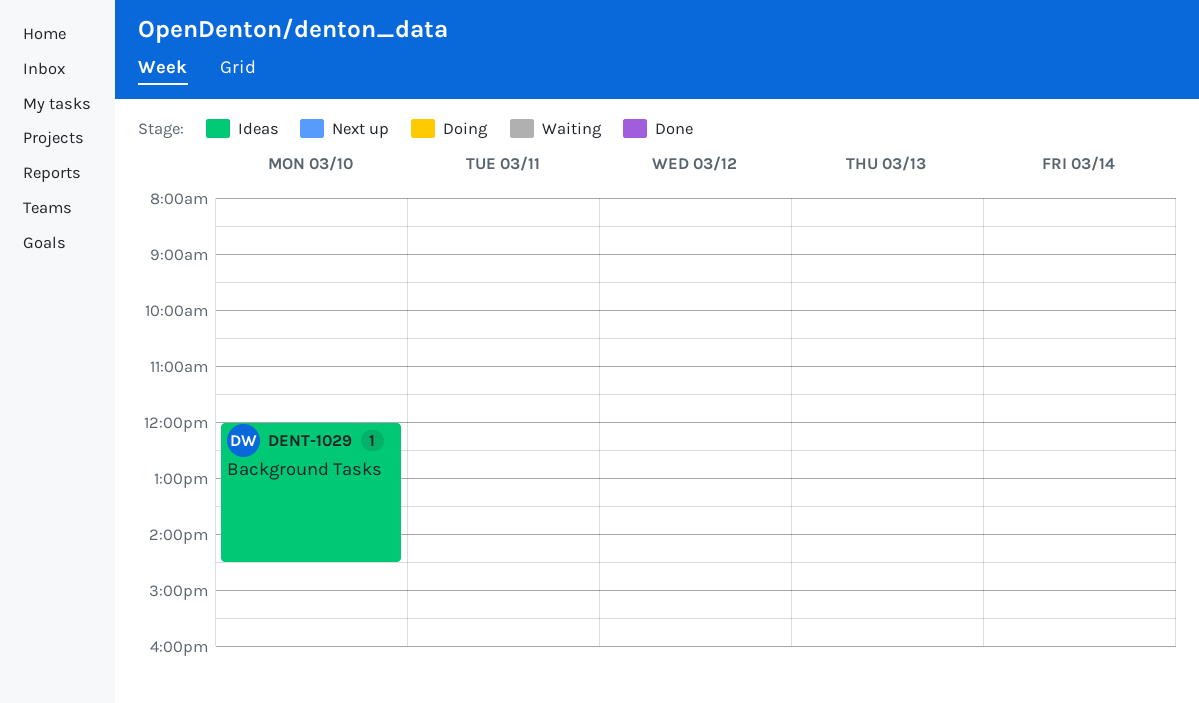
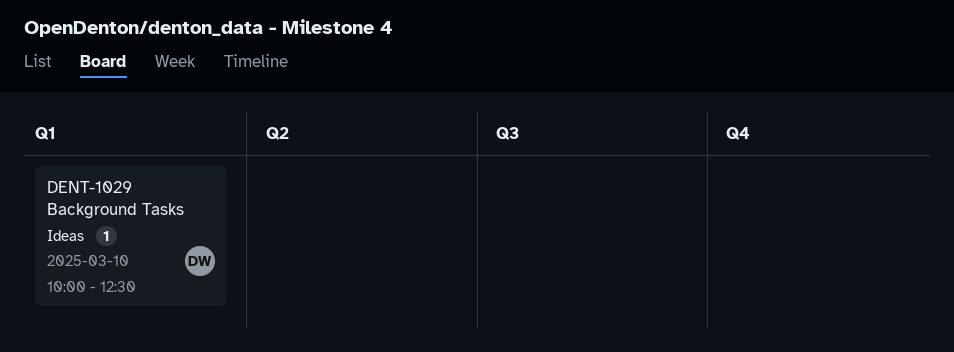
DENT-1029, begins: 12:00 -> 10:00
DENT-1029, ends: 14:30 -> 12:30

